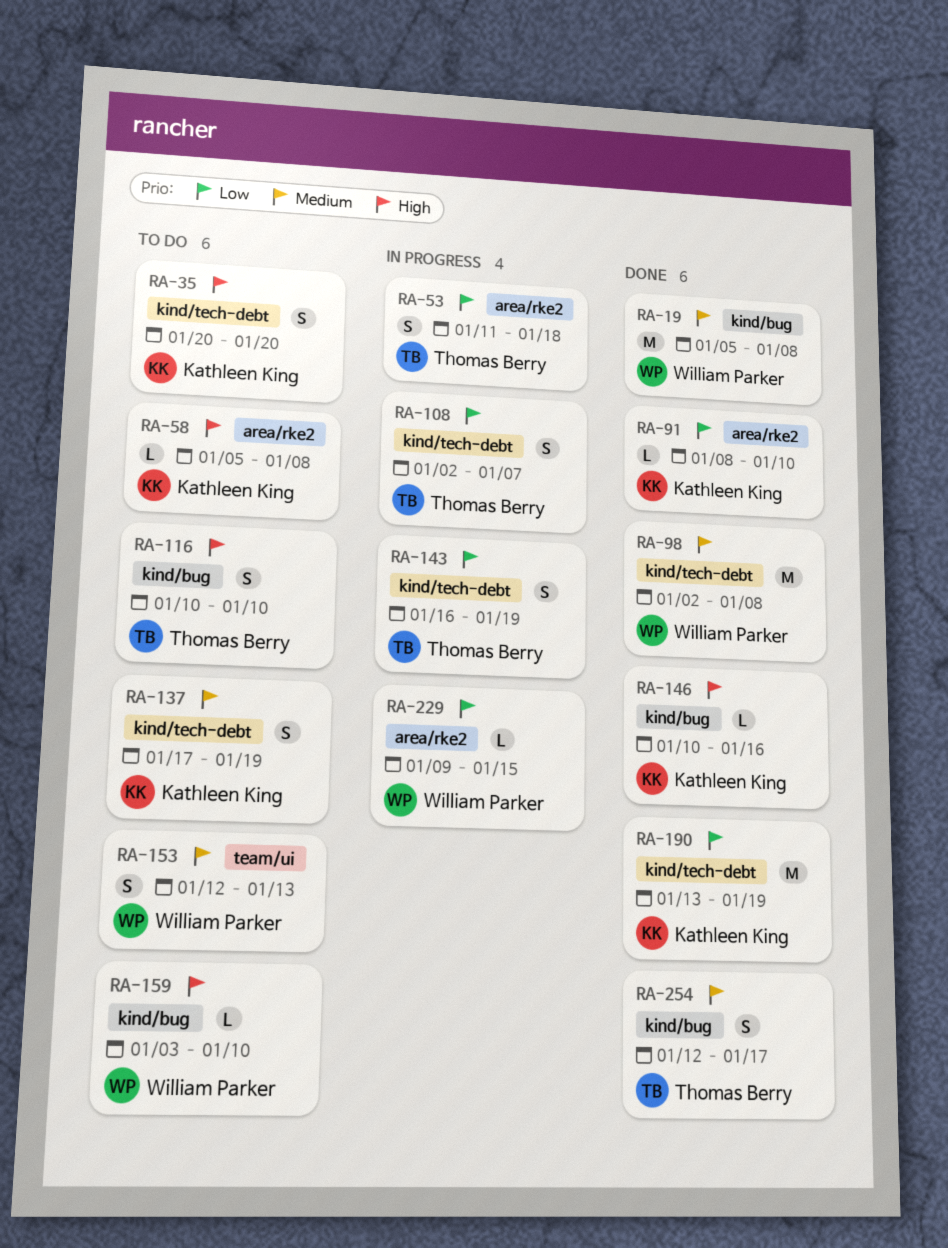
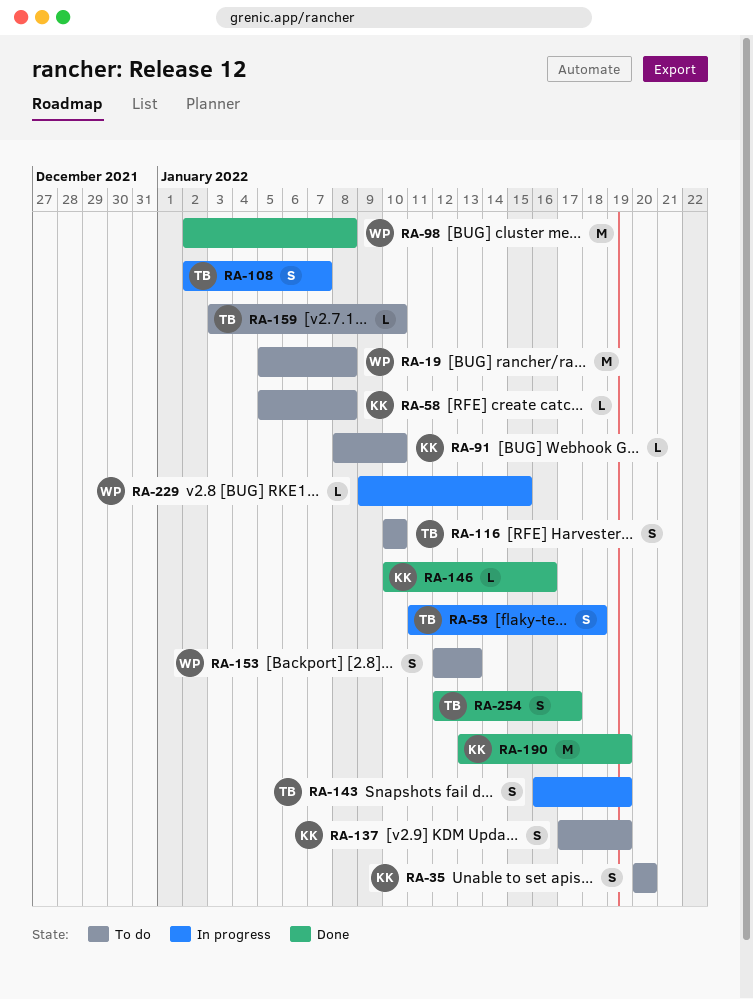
RA-19, status: Done -> To do
RA-91, status: Done -> To do
RA-159, owner: William Parker -> Thomas Berry

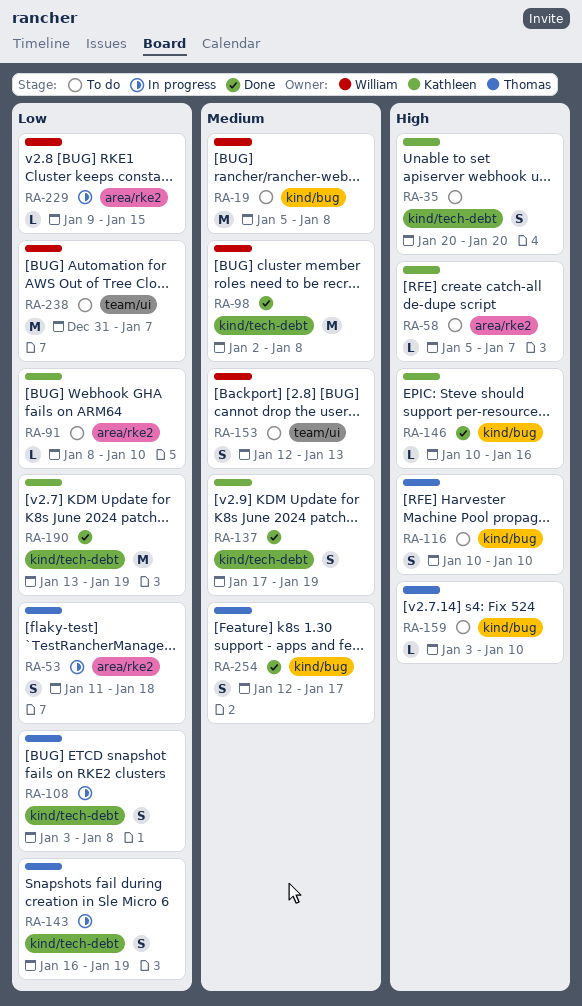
RA-58, due: Jan 8 -> Jan 7
RA-108, start: Jan 2 -> Jan 3
RA-108, due: Jan 7 -> Jan 8
RA-137, status: To do -> Done
RA-238: none -> present

